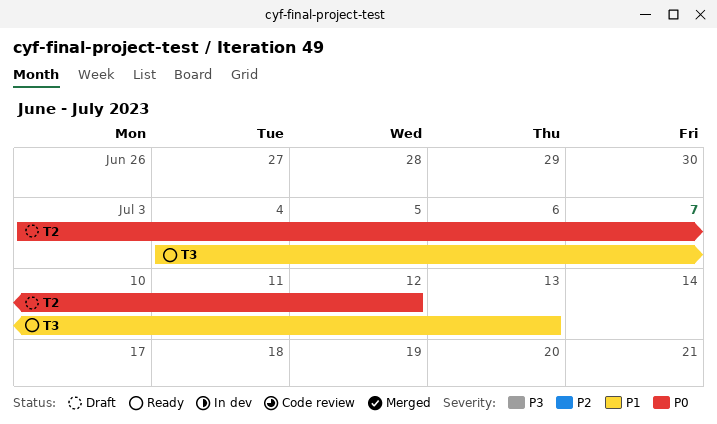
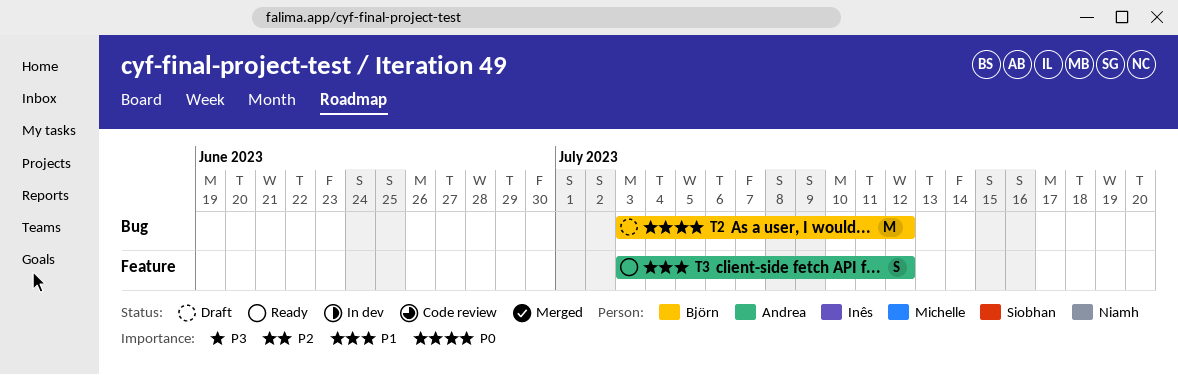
T3, start: Jul 4 -> Jul 3
T3, due: Jul 13 -> Jul 12

